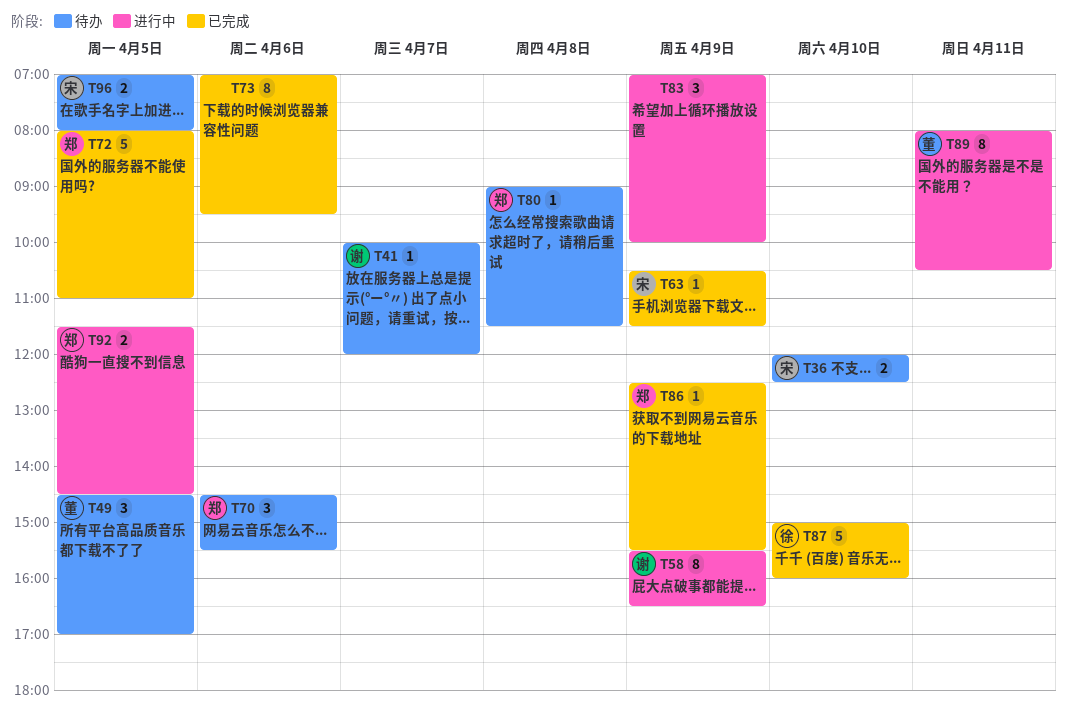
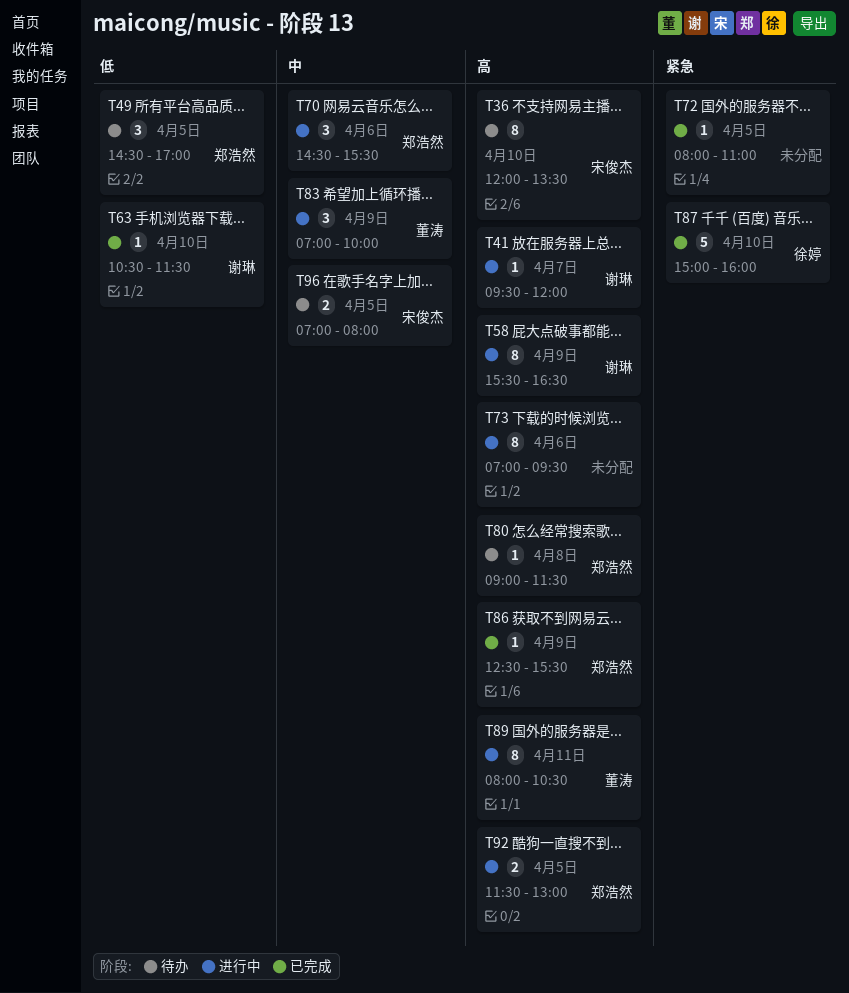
T36, estimate: 2 -> 8
T36, ends: 12:30 -> 13:30
T41, status: 待办 -> 进行中
T41, begins: 10:00 -> 09:30
T49, owner: 董涛 -> 郑浩然
T63, owner: 宋俊杰 -> 谢琳
T63, day: Apr 9 -> Apr 10
T70, status: 待办 -> 进行中
T72, owner: 郑浩然 -> none
T72, estimate: 5 -> 1
T73, status: 已完成 -> 进行中
T83, owner: none -> 董涛
T92, ends: 14:30 -> 13:00

